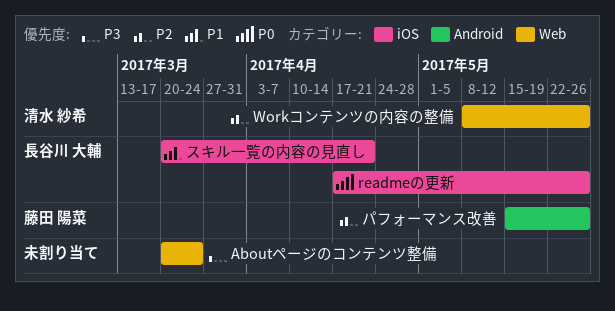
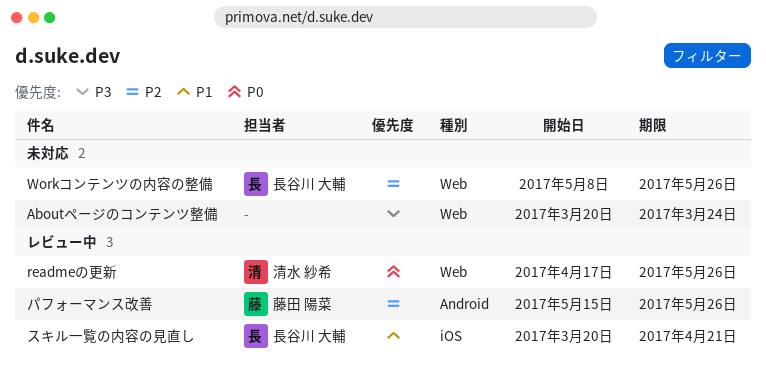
readmeの更新, owner: 長谷川 大輔 -> 清水 紗希
readmeの更新, label: iOS -> Web
Workコンテンツの内容の整備, owner: 清水 紗希 -> 長谷川 大輔

